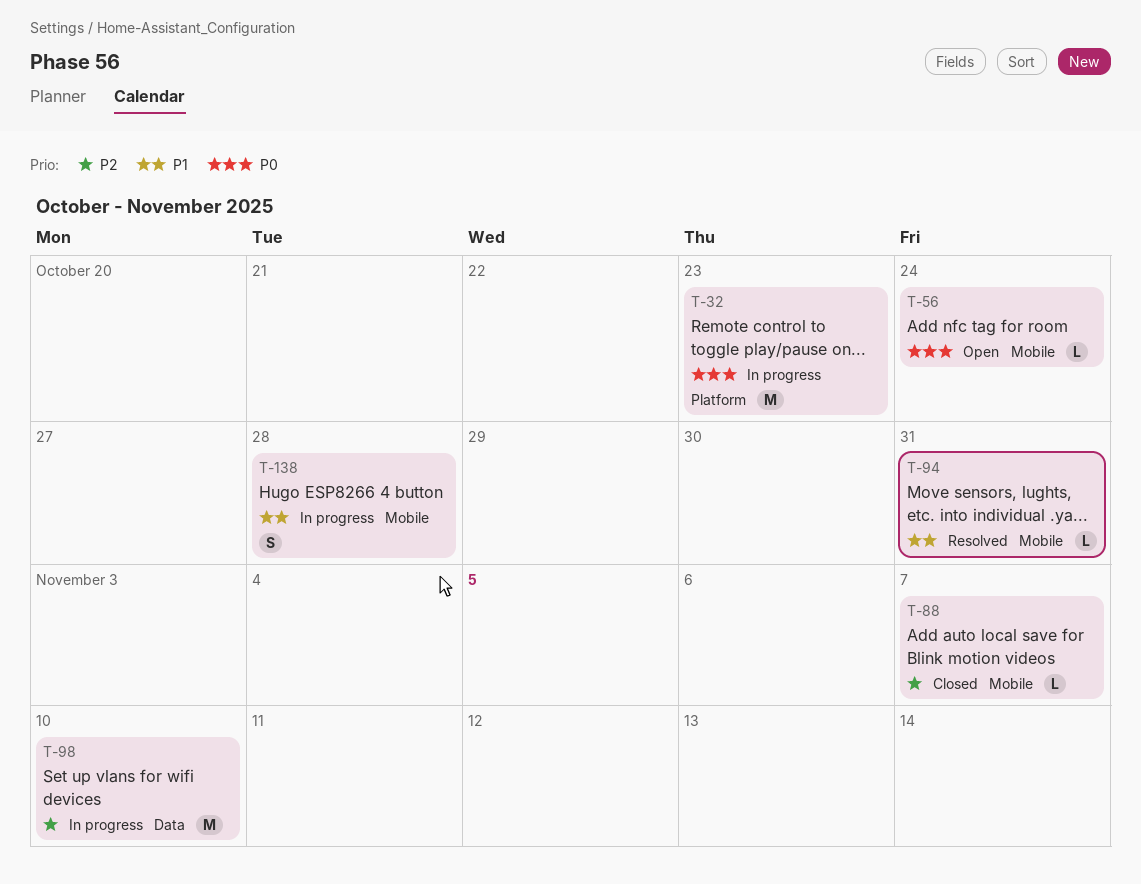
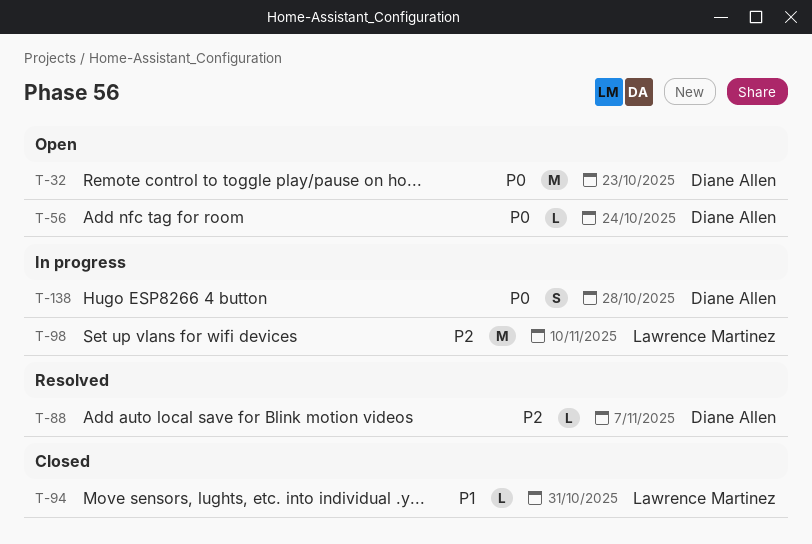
T-32, status: In progress -> Open
T-88, status: Closed -> Resolved
T-94, status: Resolved -> Closed
T-138, priority: P1 -> P0

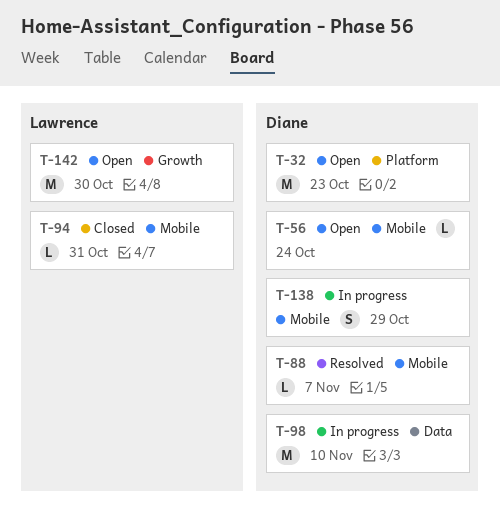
T-98, owner: Lawrence Martinez -> Diane Allen
T-138, due: Oct 28 -> Oct 29
T-142: none -> present

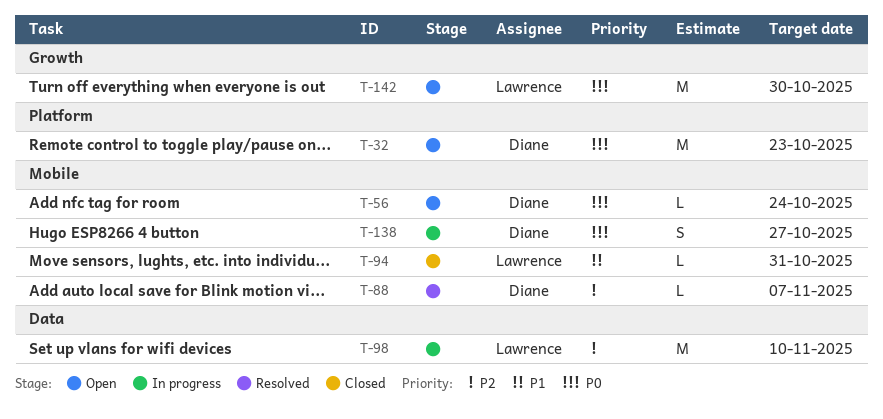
T-98, owner: Diane -> Lawrence
T-138, due: Oct 29 -> Oct 27

